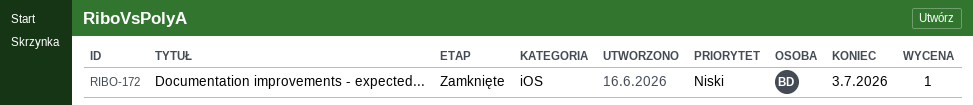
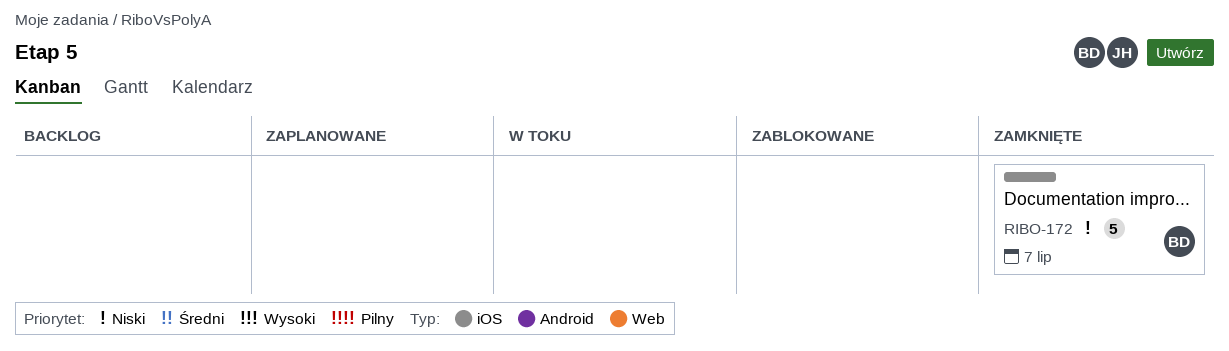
RIBO-172, estimate: 1 -> 5
RIBO-172, due: Jul 3 -> Jul 7

